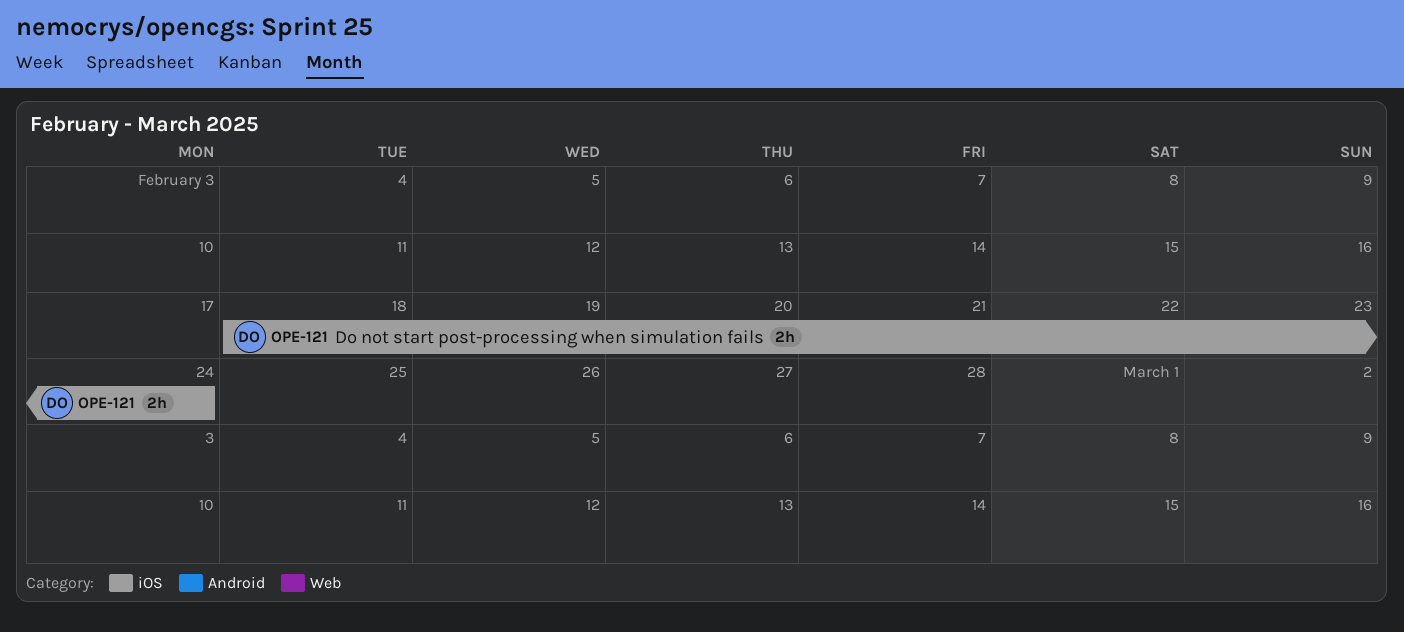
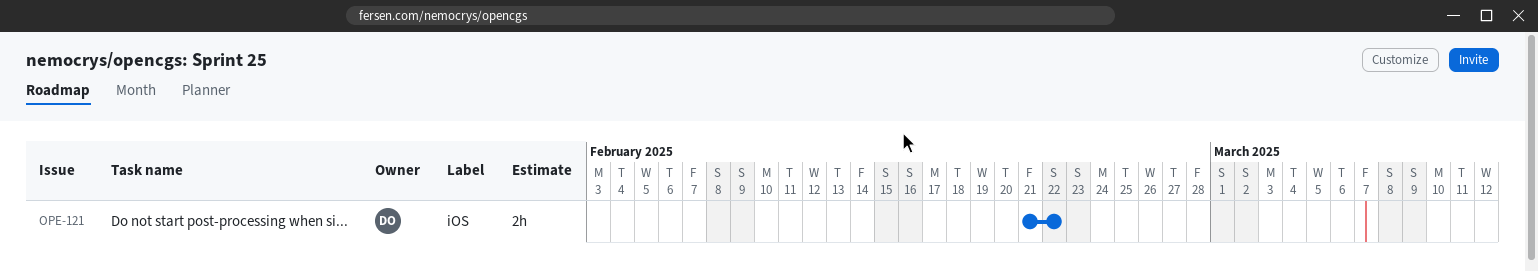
OPE-121, start: Feb 18 -> Feb 21
OPE-121, due: Feb 24 -> Feb 22

